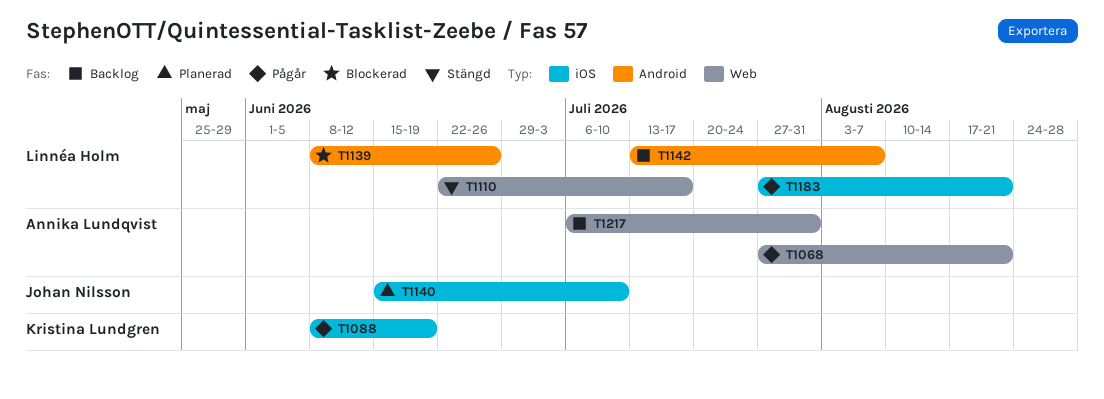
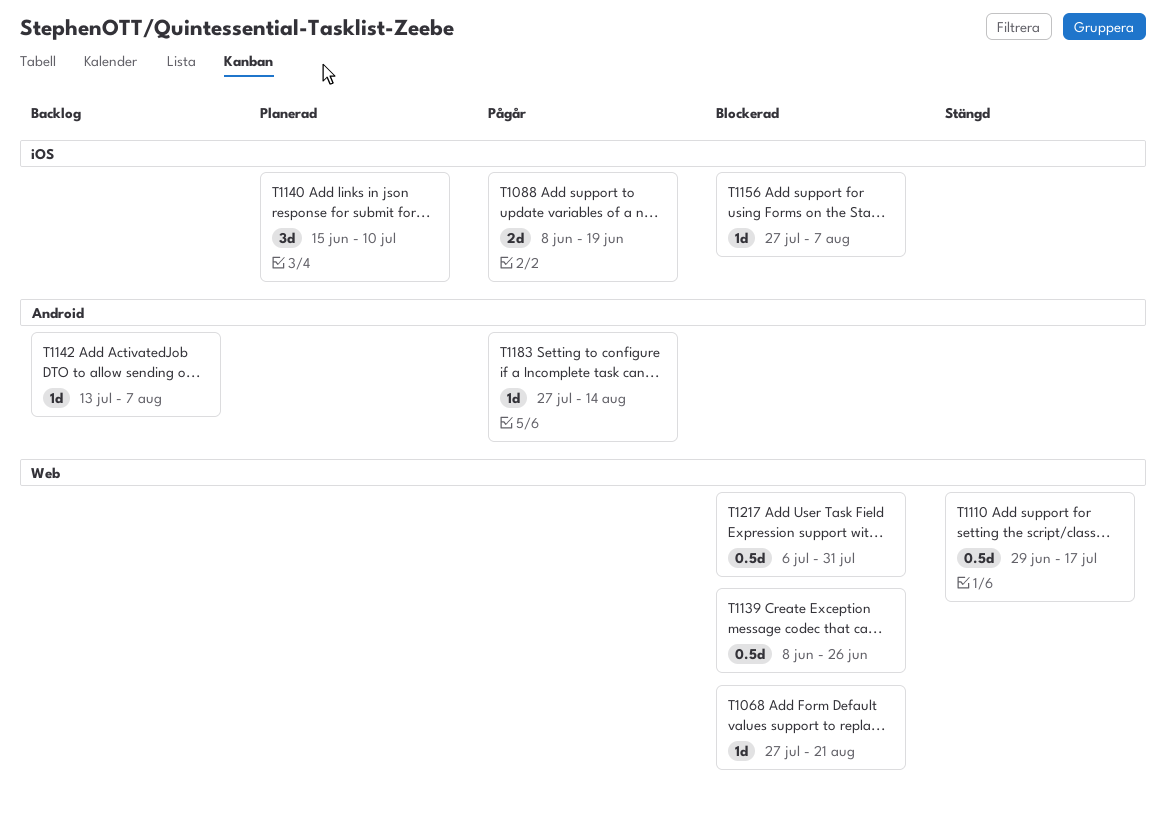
T1068, status: Pågår -> Blockerad
T1110, start: Jun 22 -> Jun 29
T1139, label: Android -> Web
T1156: none -> present
T1183, label: iOS -> Android
T1183, due: Aug 21 -> Aug 14
T1217, status: Backlog -> Blockerad

